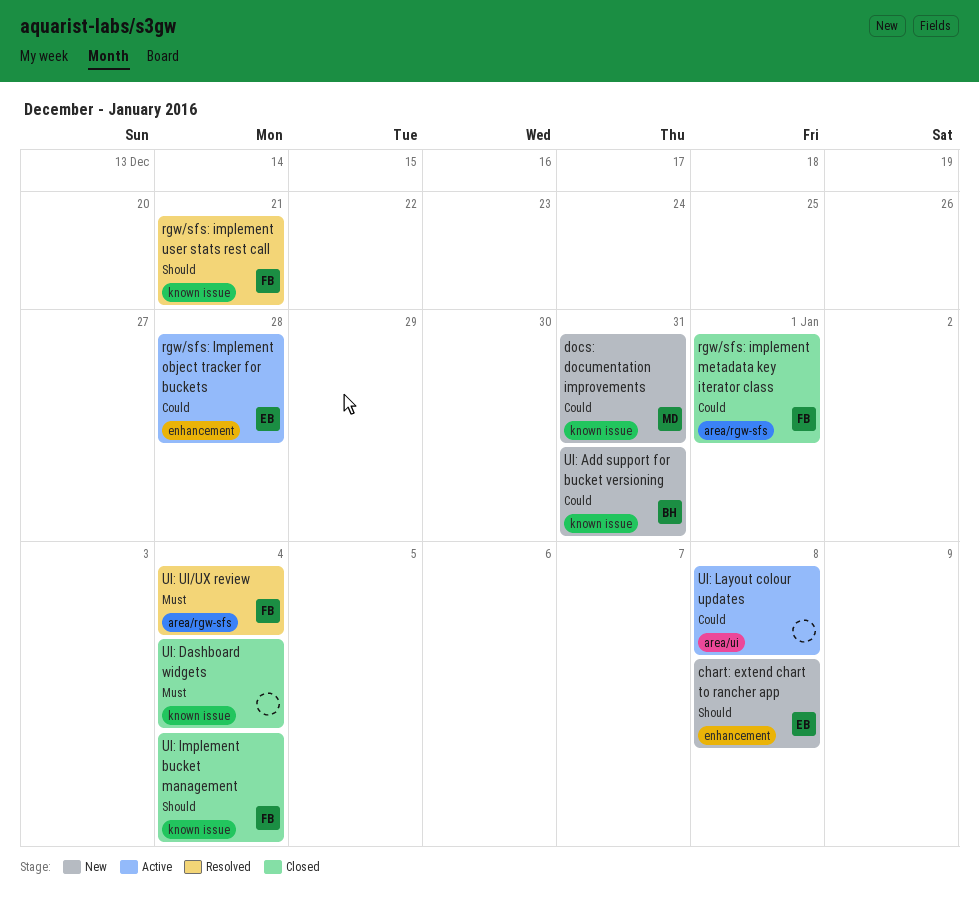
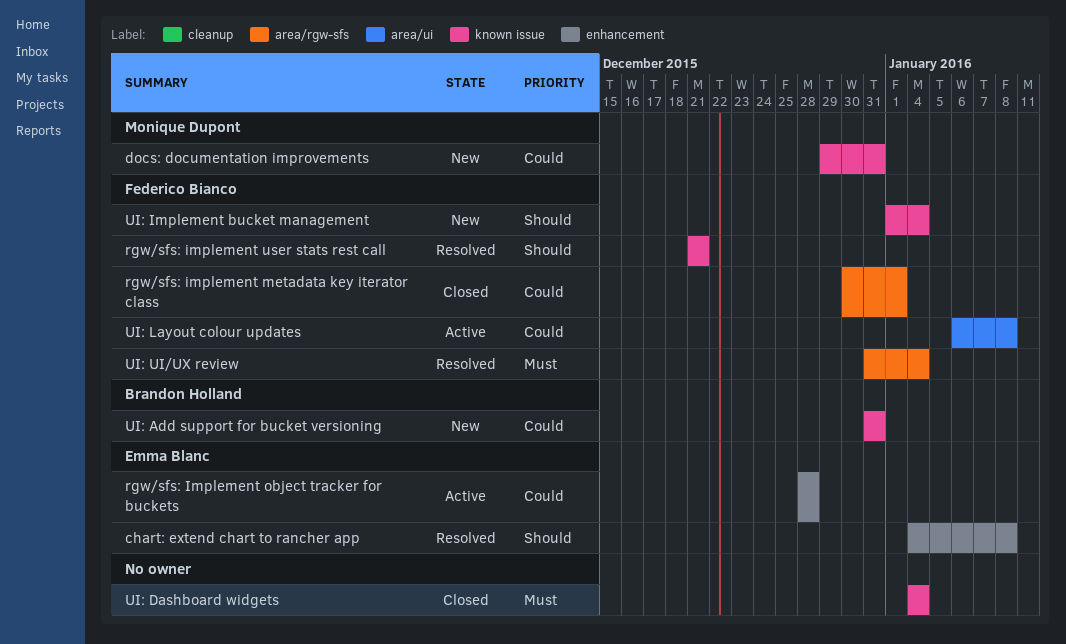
chart: extend chart to rancher app, status: New -> Resolved
UI: Implement bucket management, status: Closed -> New
UI: Layout colour updates, owner: none -> Federico Bianco

